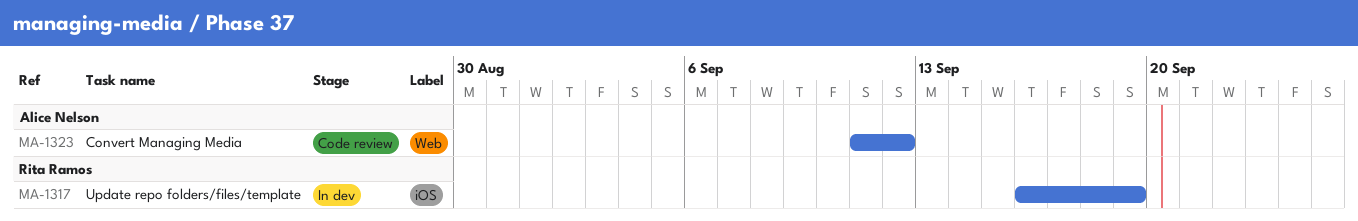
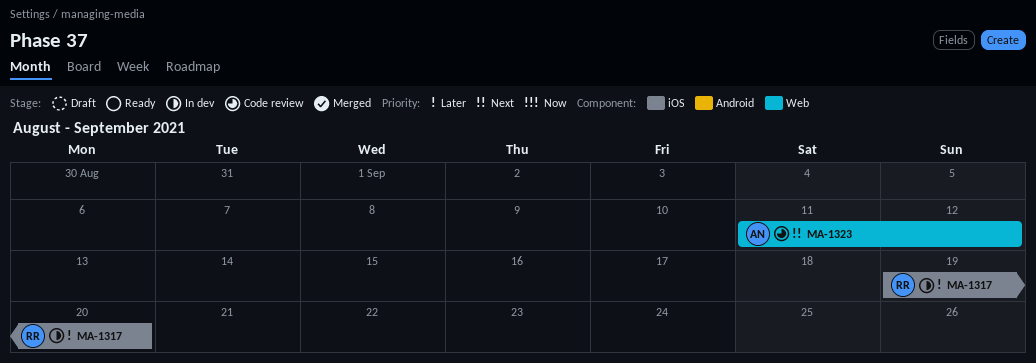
MA-1317, start: Sep 16 -> Sep 19
MA-1317, due: Sep 19 -> Sep 20

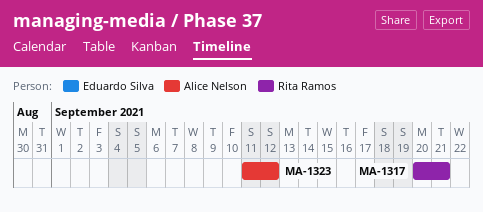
MA-1317, start: Sep 19 -> Sep 20
MA-1317, due: Sep 20 -> Sep 21

